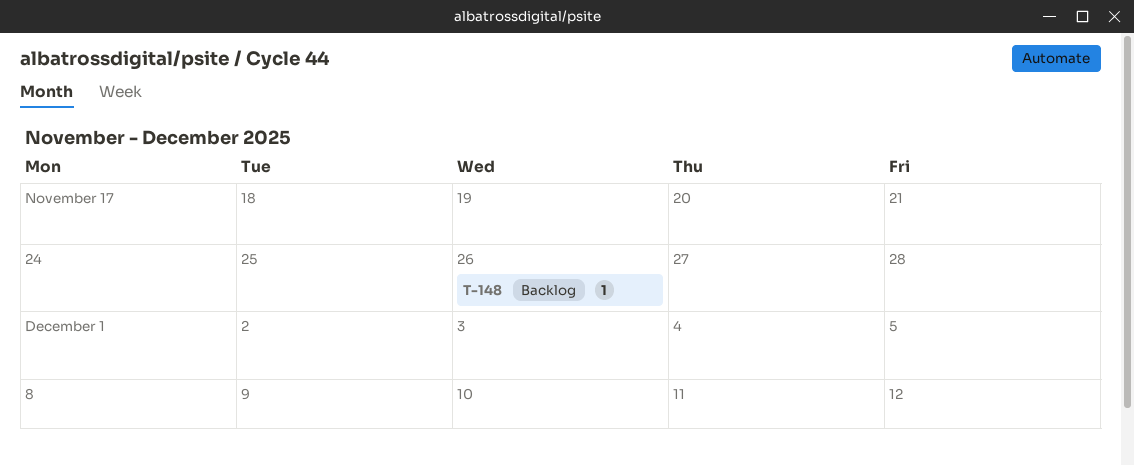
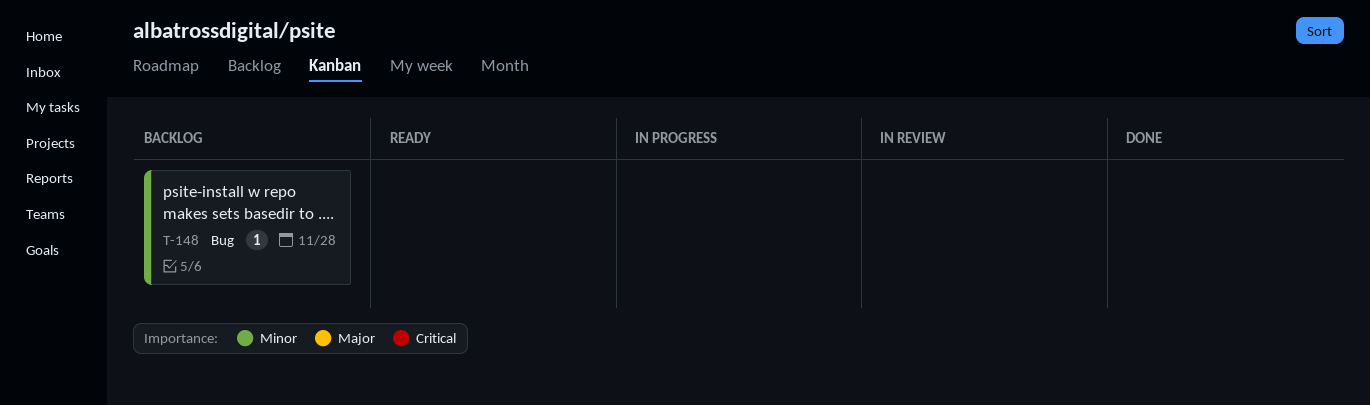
T-148, due: Nov 26 -> Nov 28

